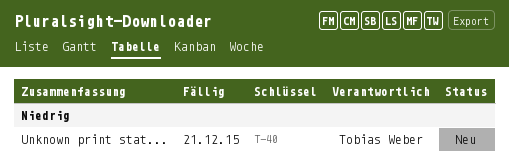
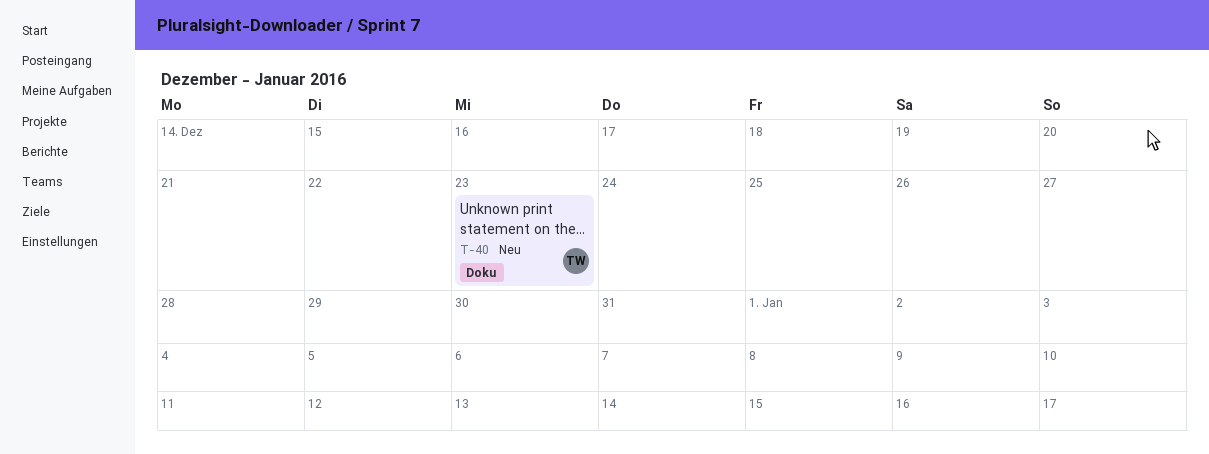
T-40, due: Dec 21 -> Dec 23

